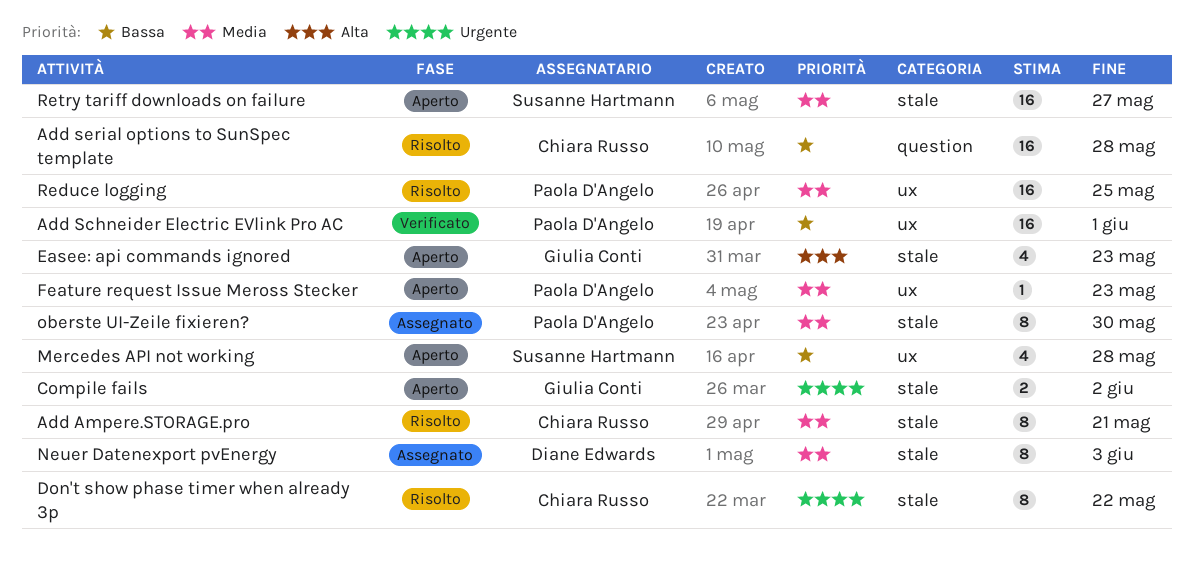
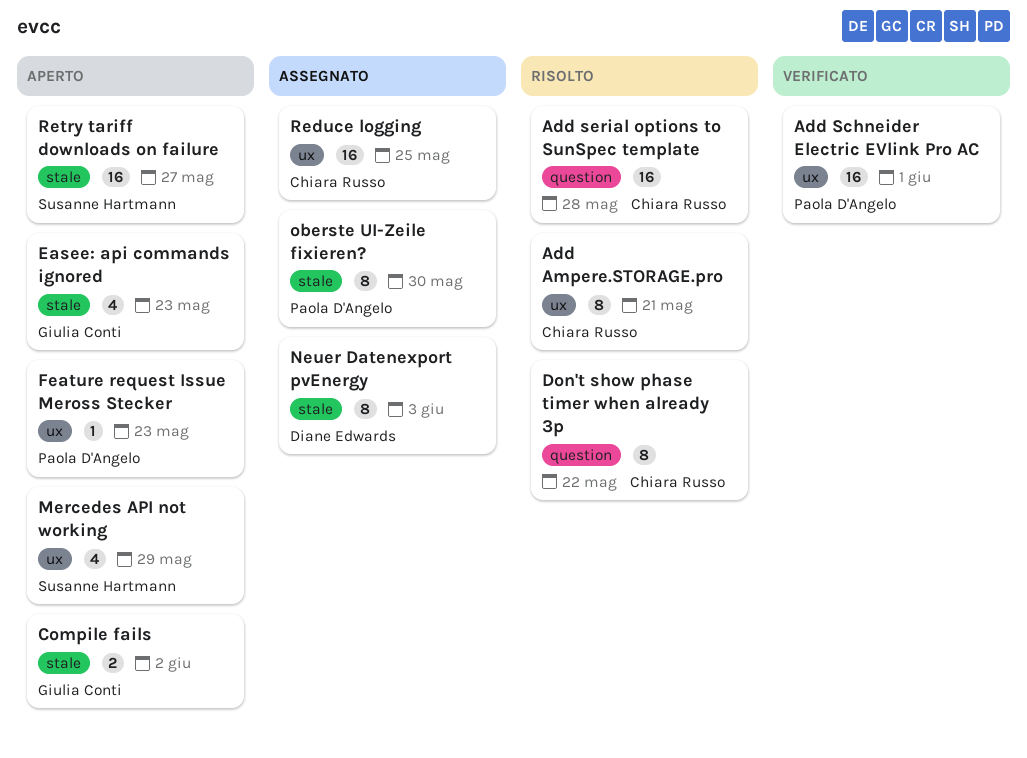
Add Ampere.STORAGE.pro, label: stale -> ux
Don't show phase timer when already 3p, label: stale -> question
Mercedes API not working, due: May 28 -> May 29
Reduce logging, status: Risolto -> Assegnato
Reduce logging, owner: Paola D'Angelo -> Chiara Russo

